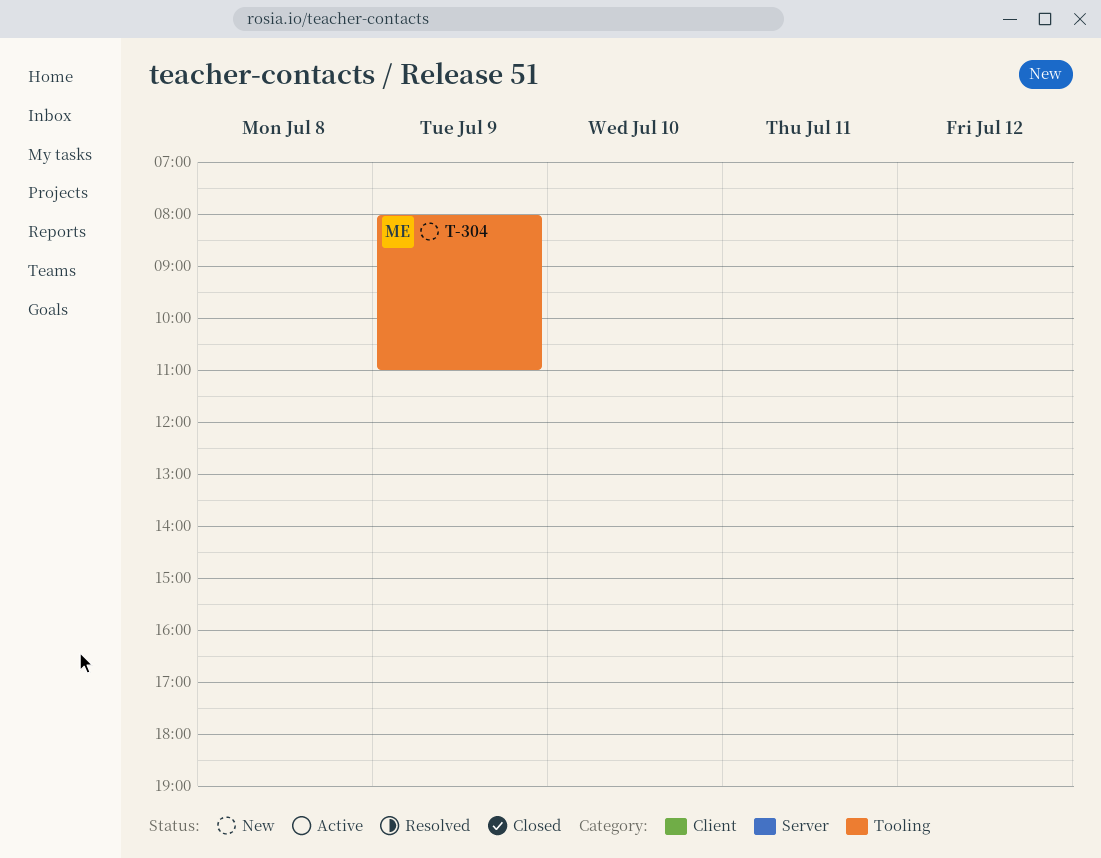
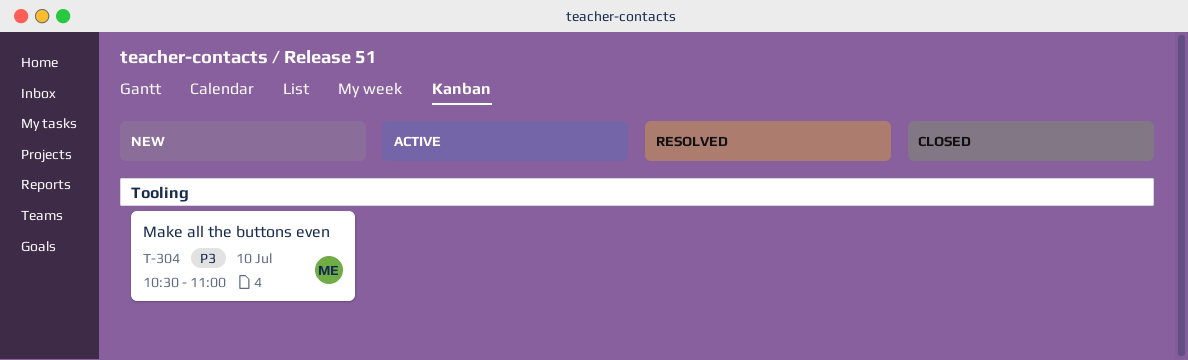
T-304, day: Jul 9 -> Jul 10
T-304, begins: 08:00 -> 10:30

